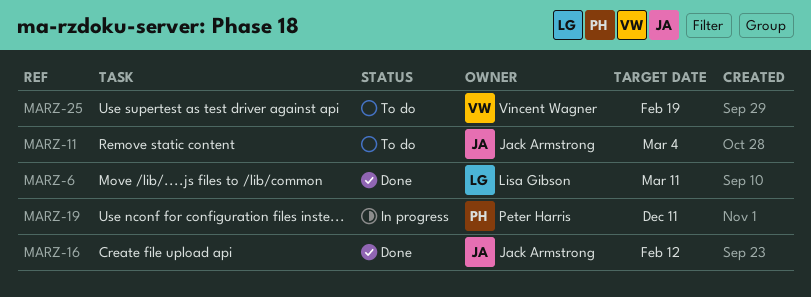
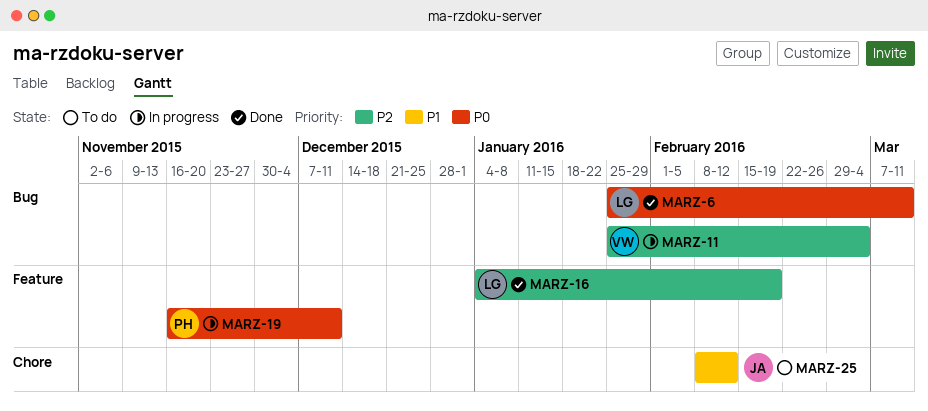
MARZ-11, status: To do -> In progress
MARZ-11, owner: Jack Armstrong -> Vincent Wagner
MARZ-16, owner: Jack Armstrong -> Lisa Gibson
MARZ-16, due: Feb 12 -> Feb 19
MARZ-25, owner: Vincent Wagner -> Jack Armstrong
MARZ-25, due: Feb 19 -> Feb 12

